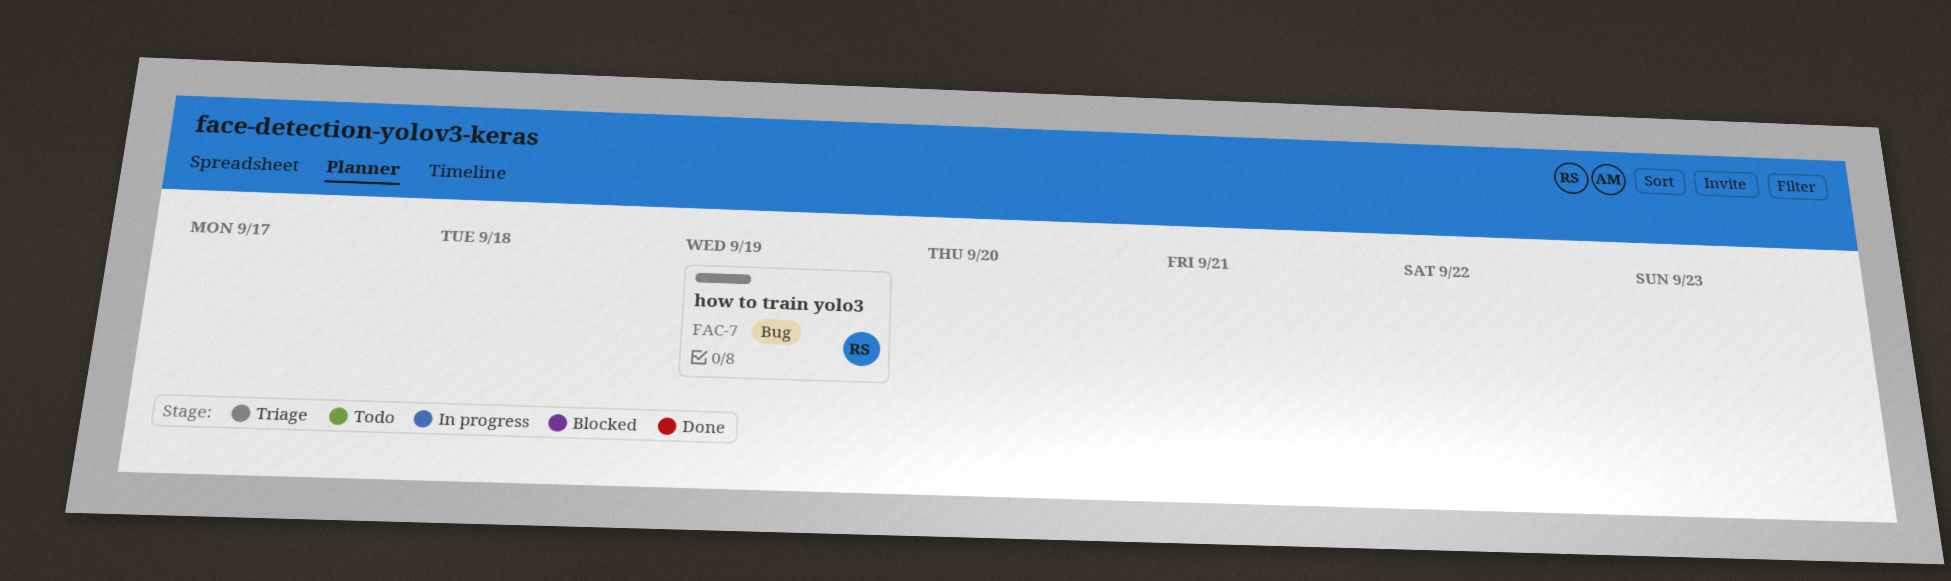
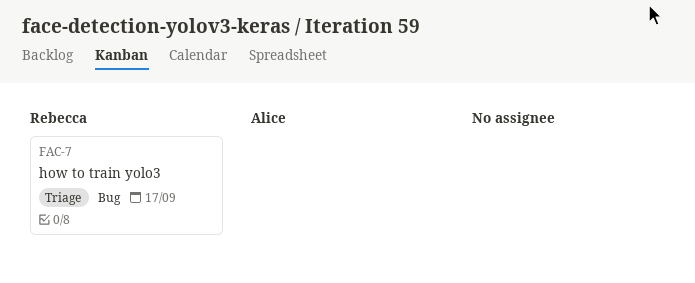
FAC-7, due: Sep 19 -> Sep 17

